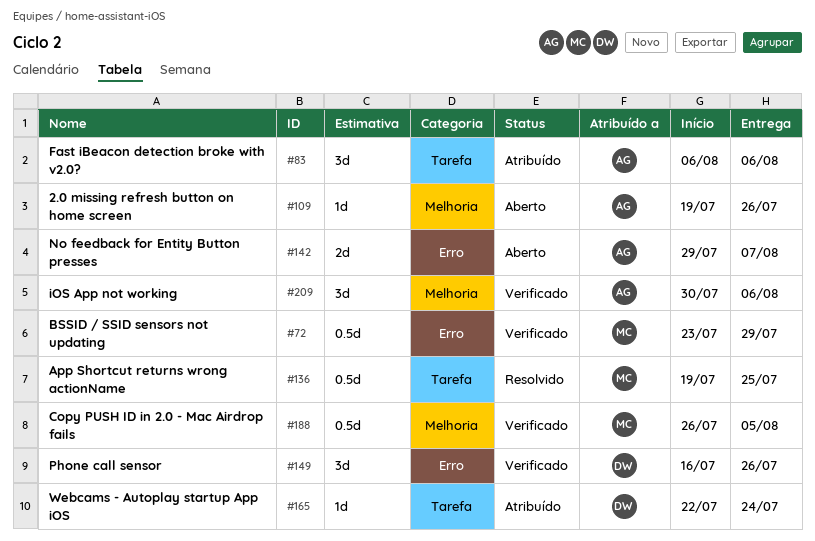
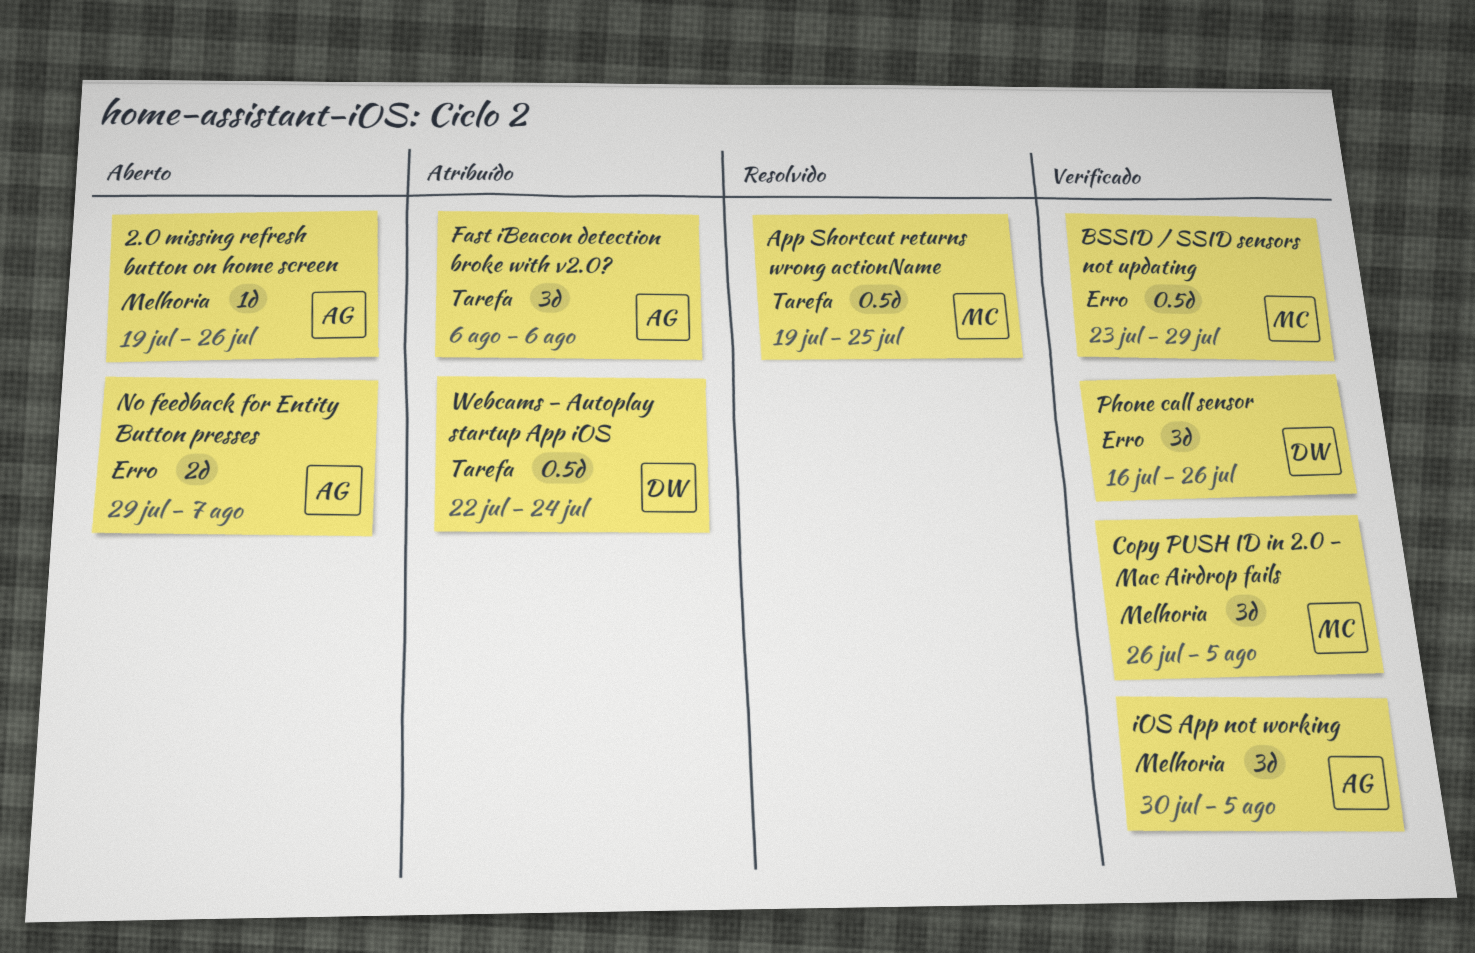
Copy PUSH ID in 2.0 - Mac Airdrop fails, estimate: 0.5d -> 3d
iOS App not working, due: Aug 6 -> Aug 5
Webcams - Autoplay startup App iOS, estimate: 1d -> 0.5d

